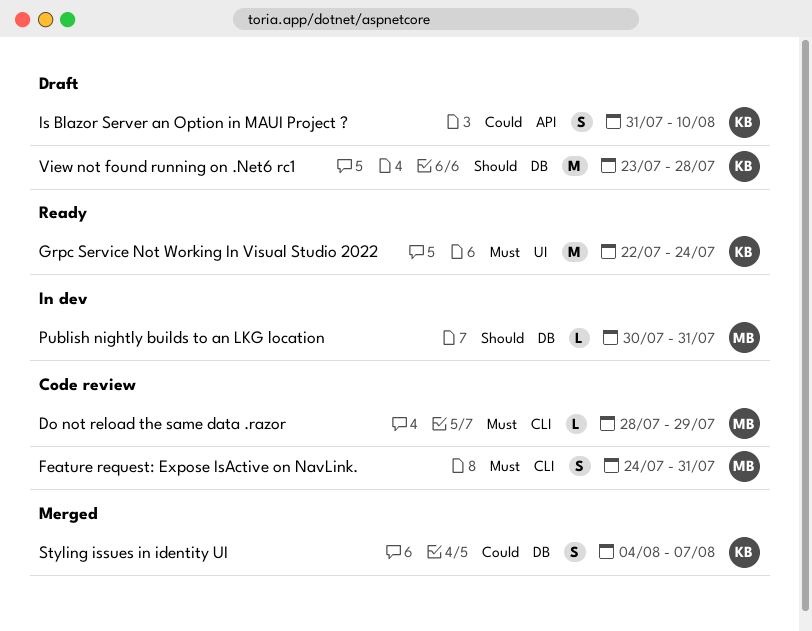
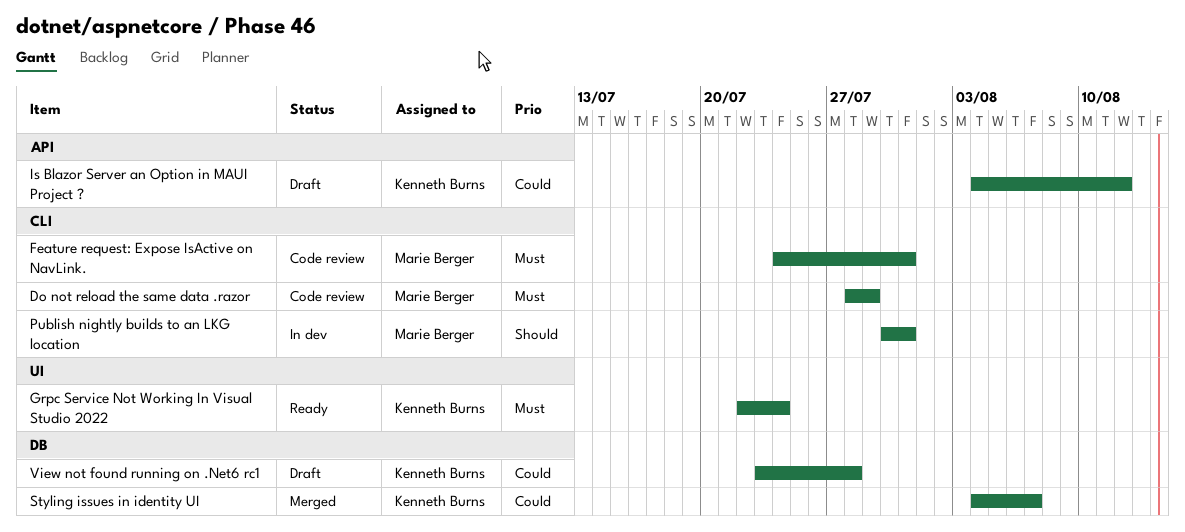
Is Blazor Server an Option in MAUI Project ?, start: Jul 31 -> Aug 4
Is Blazor Server an Option in MAUI Project ?, due: Aug 10 -> Aug 12
Publish nightly builds to an LKG location, label: DB -> CLI
View not found running on .Net6 rc1, priority: Should -> Could

